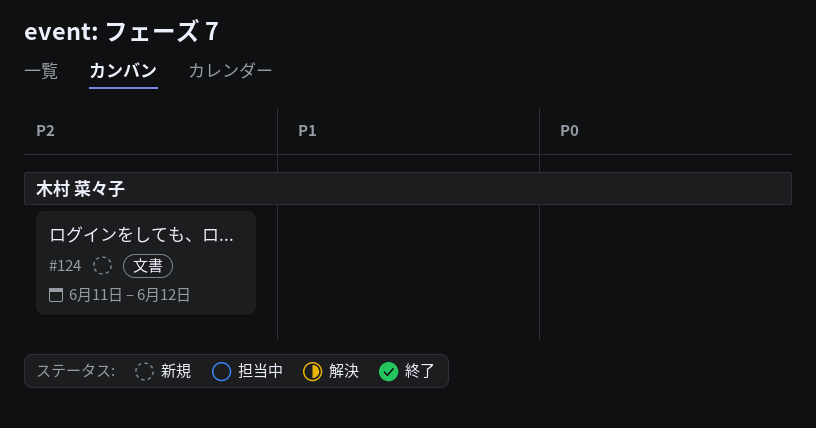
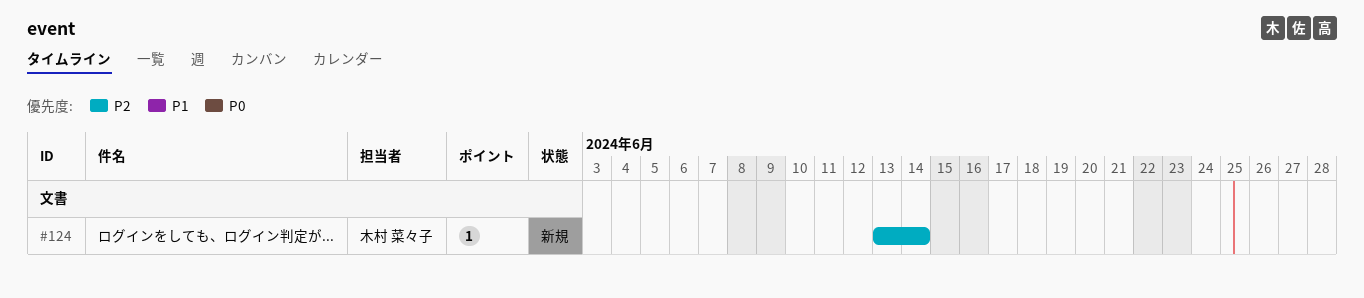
#124, start: Jun 11 -> Jun 13
#124, due: Jun 12 -> Jun 14

